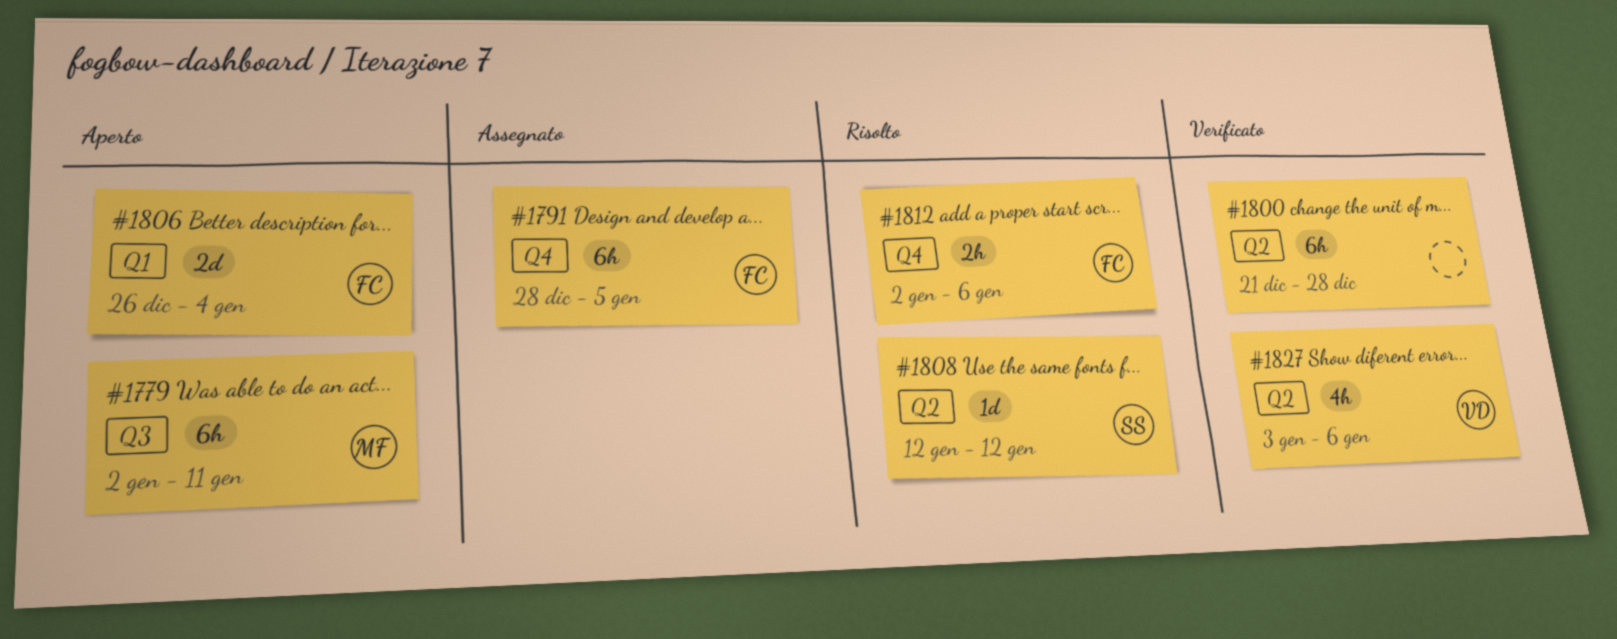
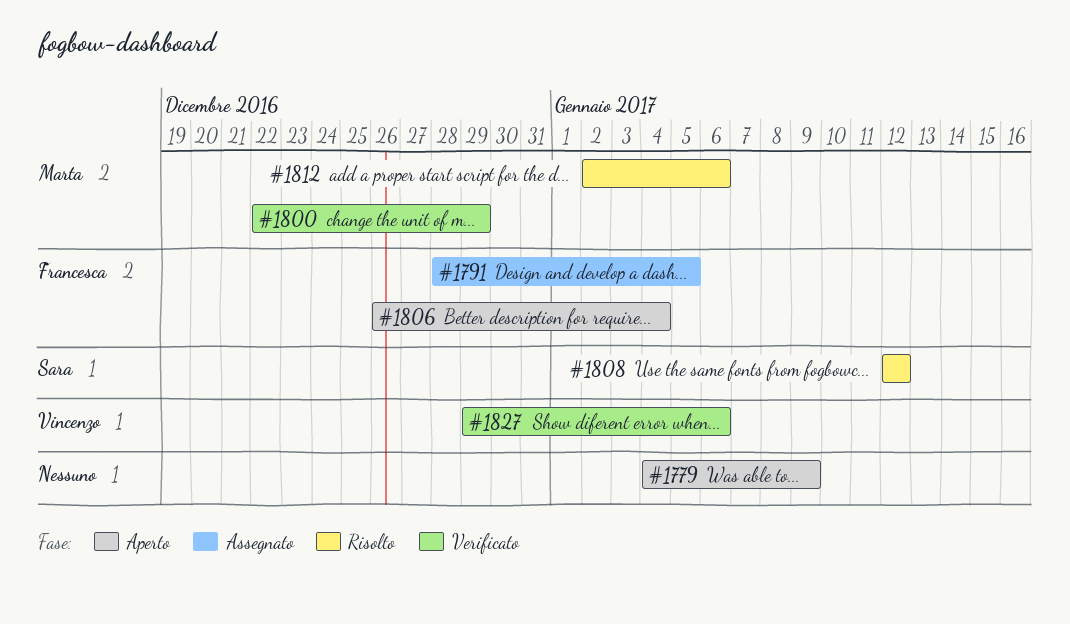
#1779, owner: Marta -> none
#1779, start: Jan 2 -> Jan 4
#1779, due: Jan 11 -> Jan 9
#1800, owner: none -> Marta
#1800, start: Dec 21 -> Dec 22
#1800, due: Dec 28 -> Dec 29
#1812, owner: Francesca -> Marta
#1827, start: Jan 3 -> Dec 29

